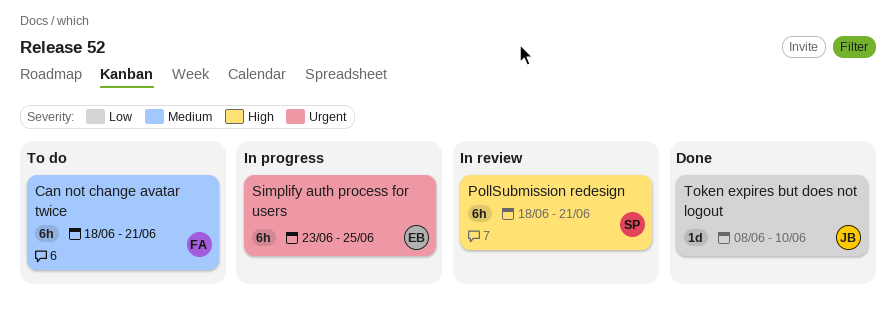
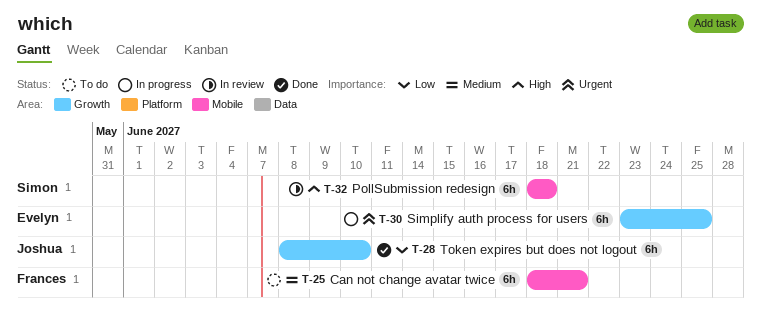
PollSubmission redesign, due: Jun 21 -> Jun 18
Token expires but does not logout, estimate: 1d -> 6h

